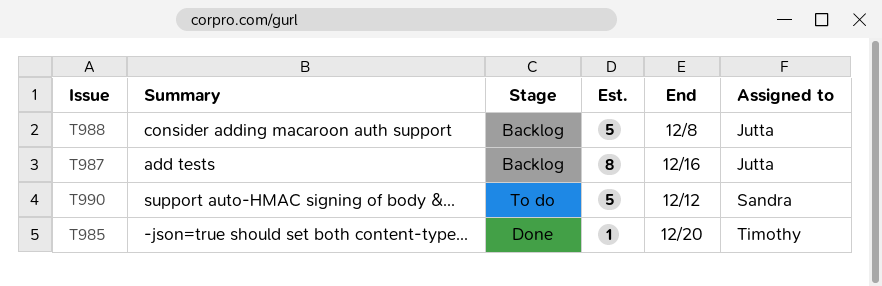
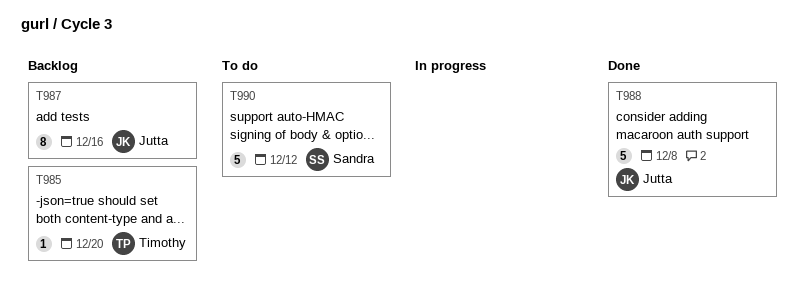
T985, status: Done -> Backlog
T988, status: Backlog -> Done

